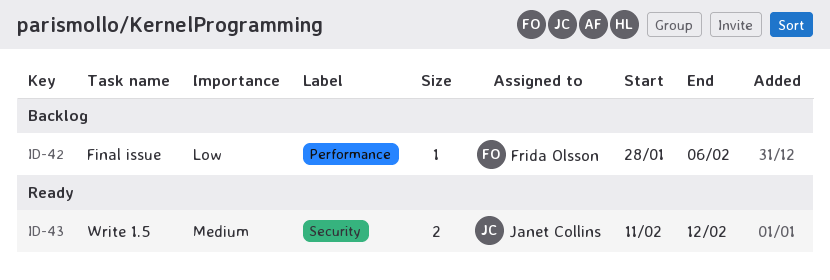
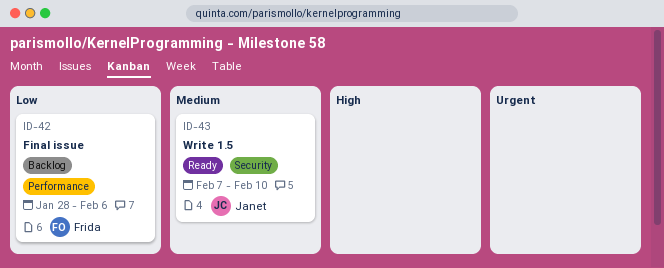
ID-43, start: Feb 11 -> Feb 7
ID-43, due: Feb 12 -> Feb 10

